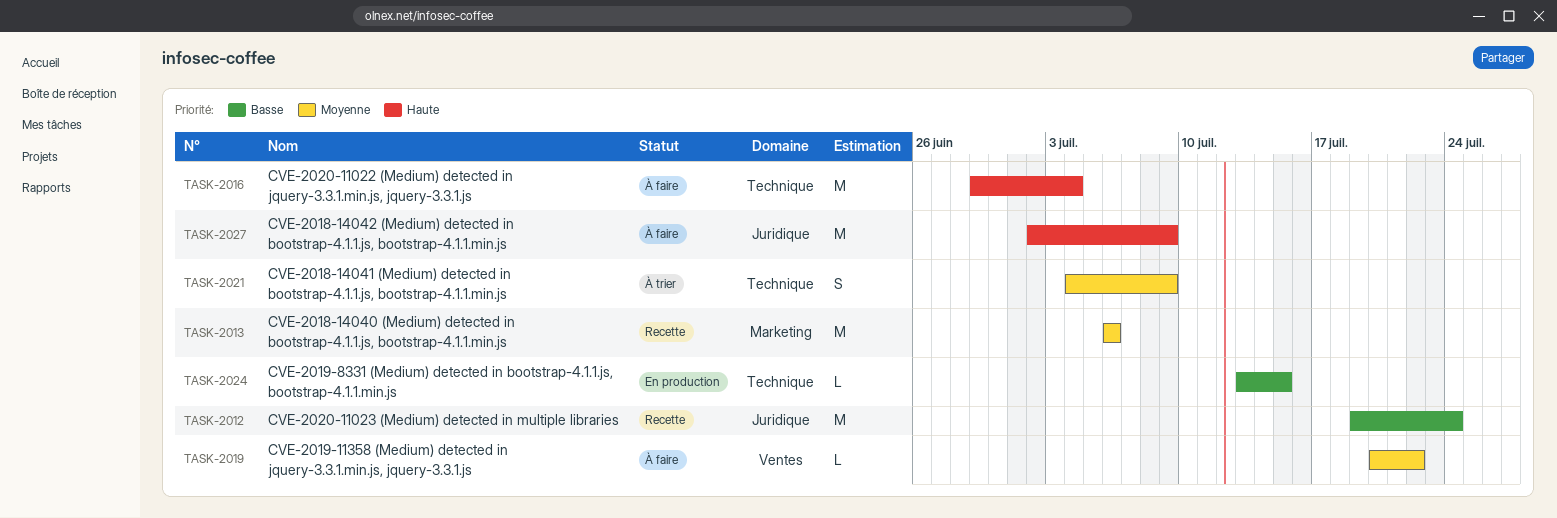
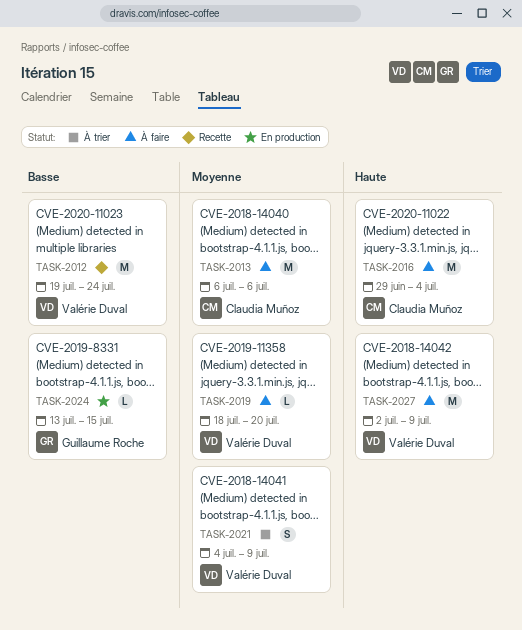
TASK-2013, status: Recette -> À faire
TASK-2019, start: Jul 20 -> Jul 18
TASK-2019, due: Jul 22 -> Jul 20

